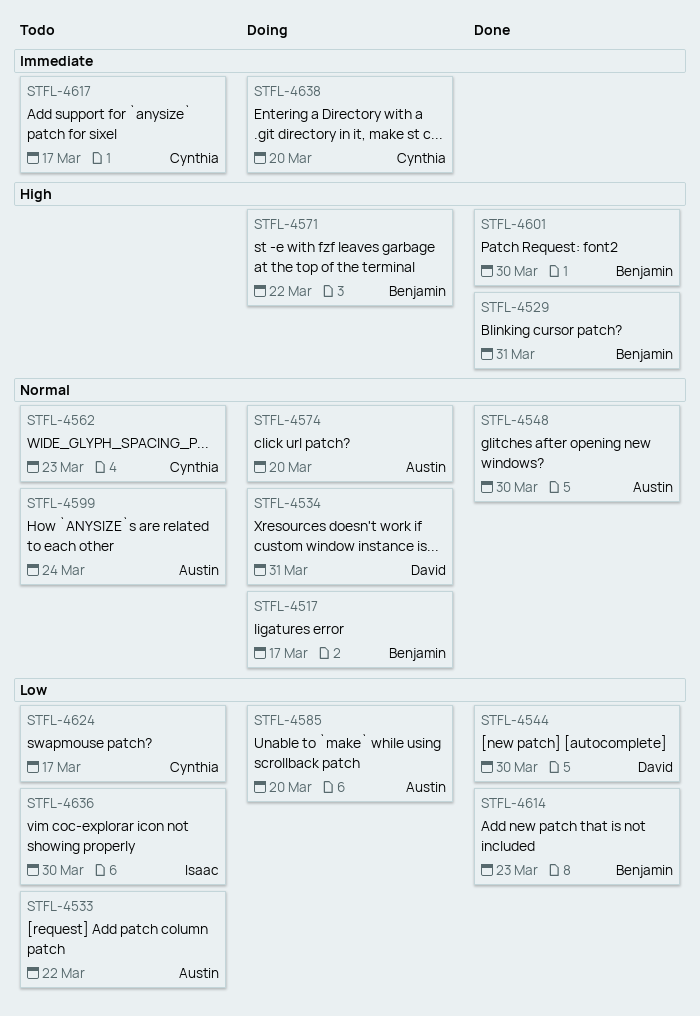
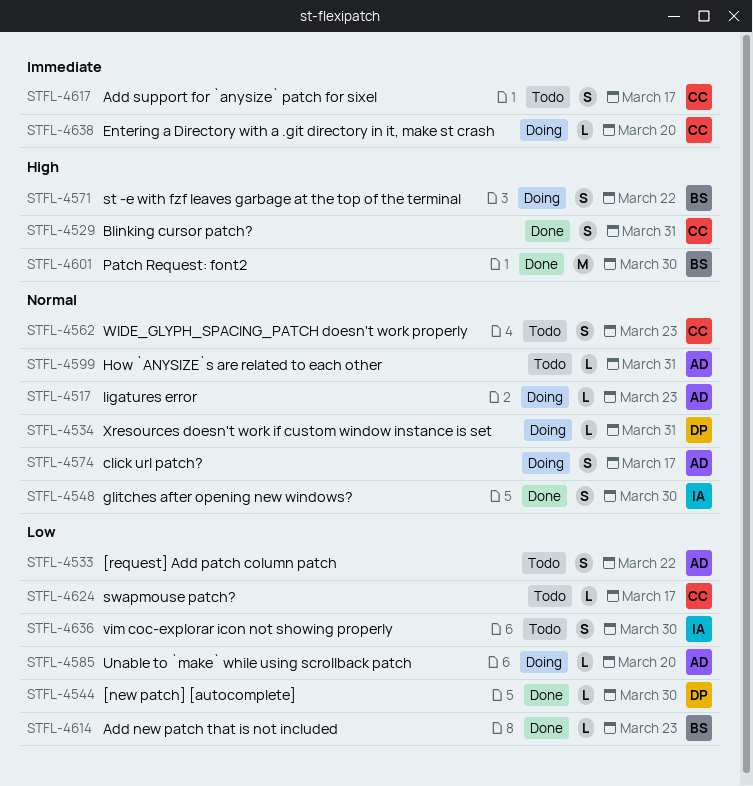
STFL-4517, owner: Benjamin -> Austin
STFL-4517, due: Mar 17 -> Mar 23
STFL-4529, owner: Benjamin -> Cynthia
STFL-4548, owner: Austin -> Isaac
STFL-4574, due: Mar 20 -> Mar 17
STFL-4599, due: Mar 24 -> Mar 31

